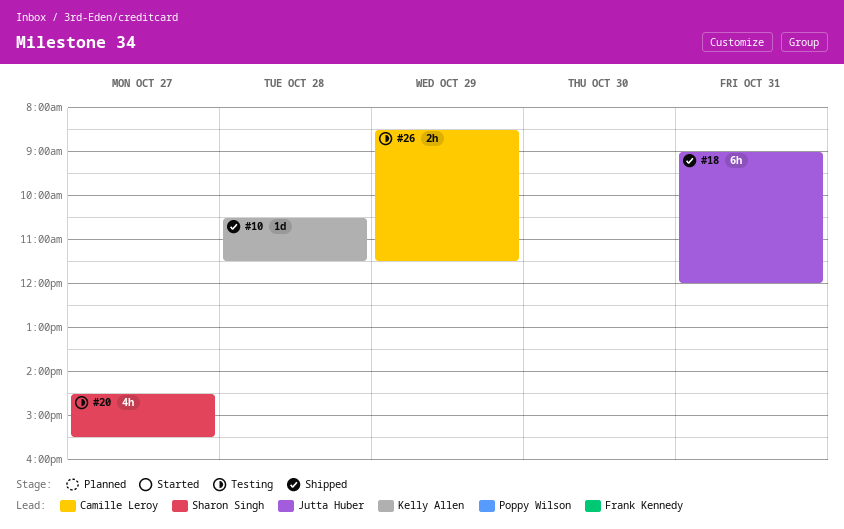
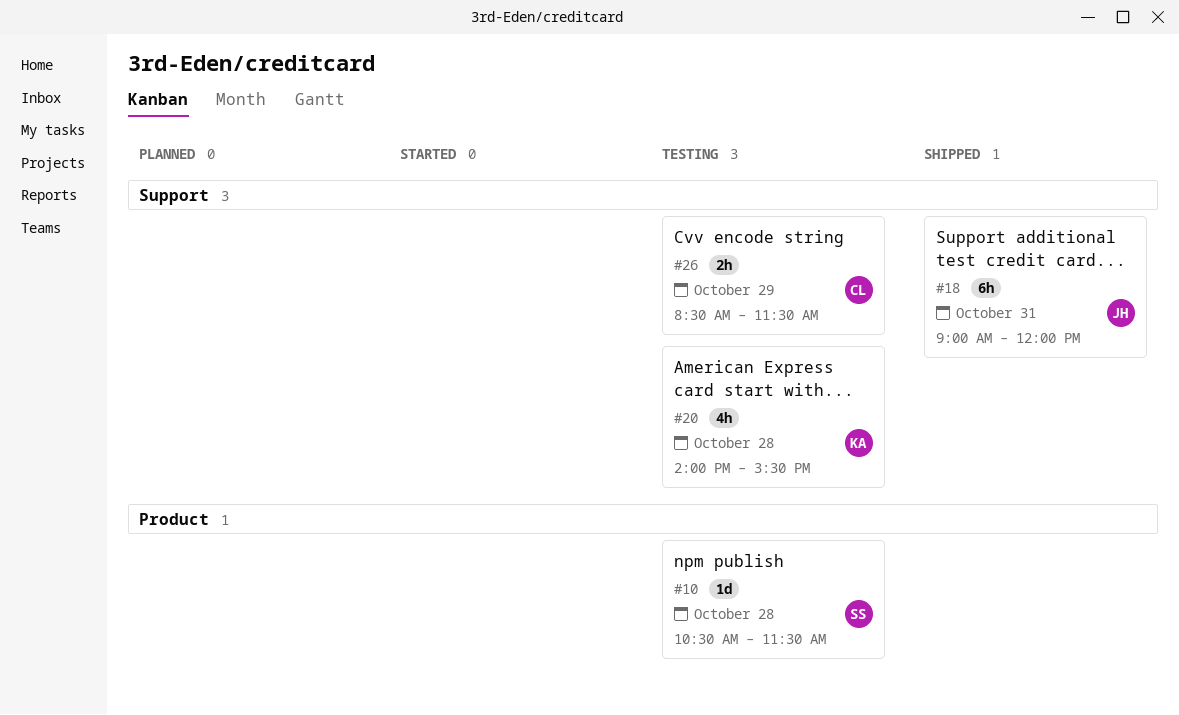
#10, status: Shipped -> Testing
#10, owner: Kelly Allen -> Sharon Singh
#20, owner: Sharon Singh -> Kelly Allen
#20, day: Oct 27 -> Oct 28
#20, begins: 14:30 -> 14:00

